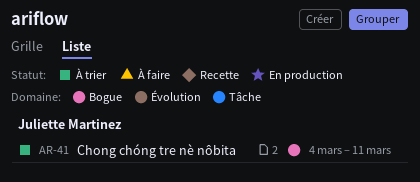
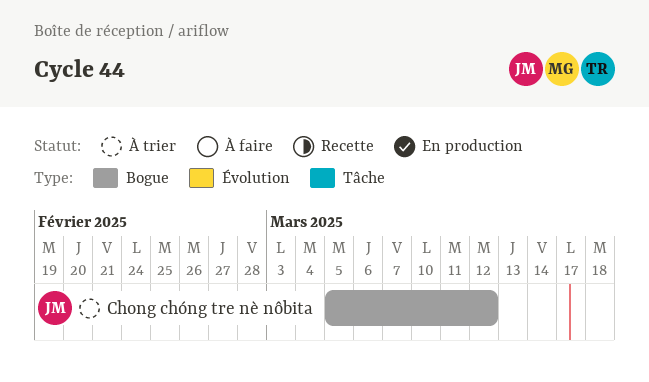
Chong chóng tre nè nôbita, start: Mar 4 -> Mar 5
Chong chóng tre nè nôbita, due: Mar 11 -> Mar 12

